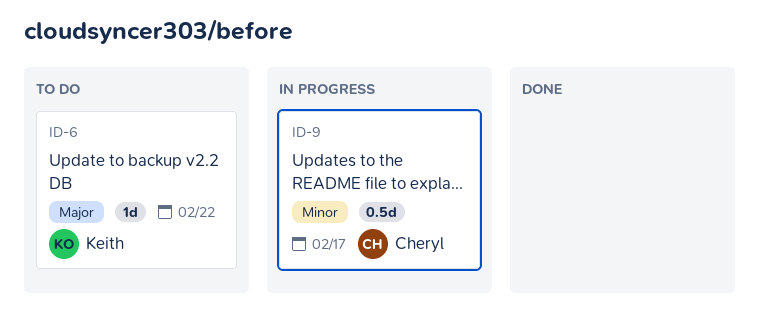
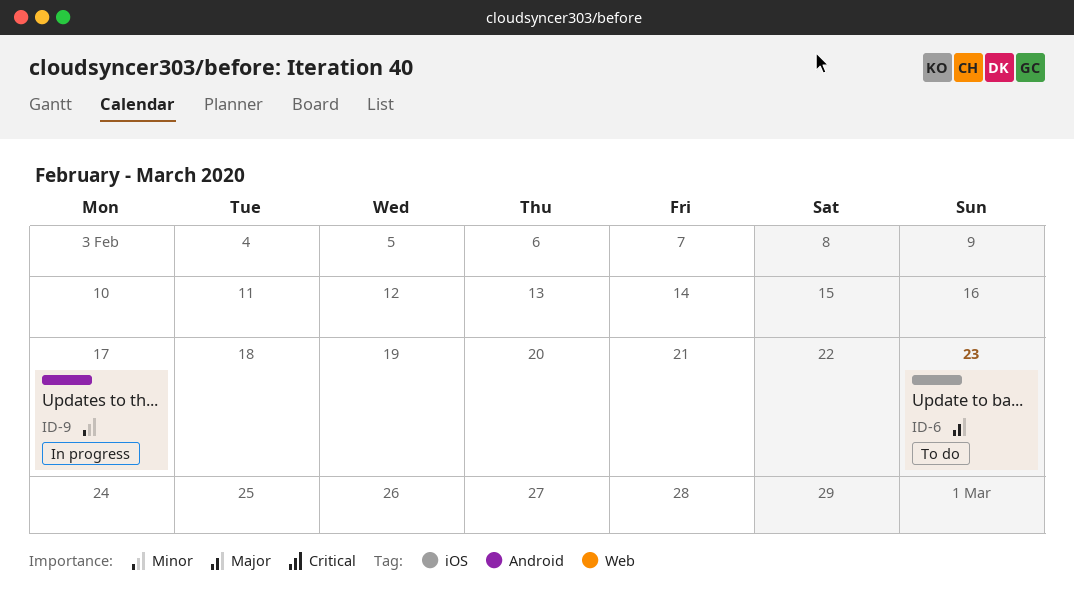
ID-6, due: Feb 22 -> Feb 23

